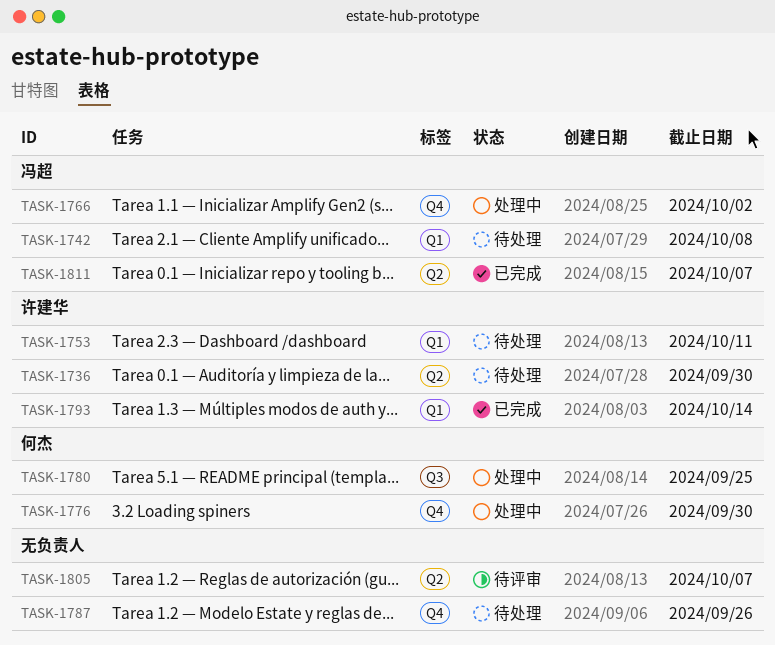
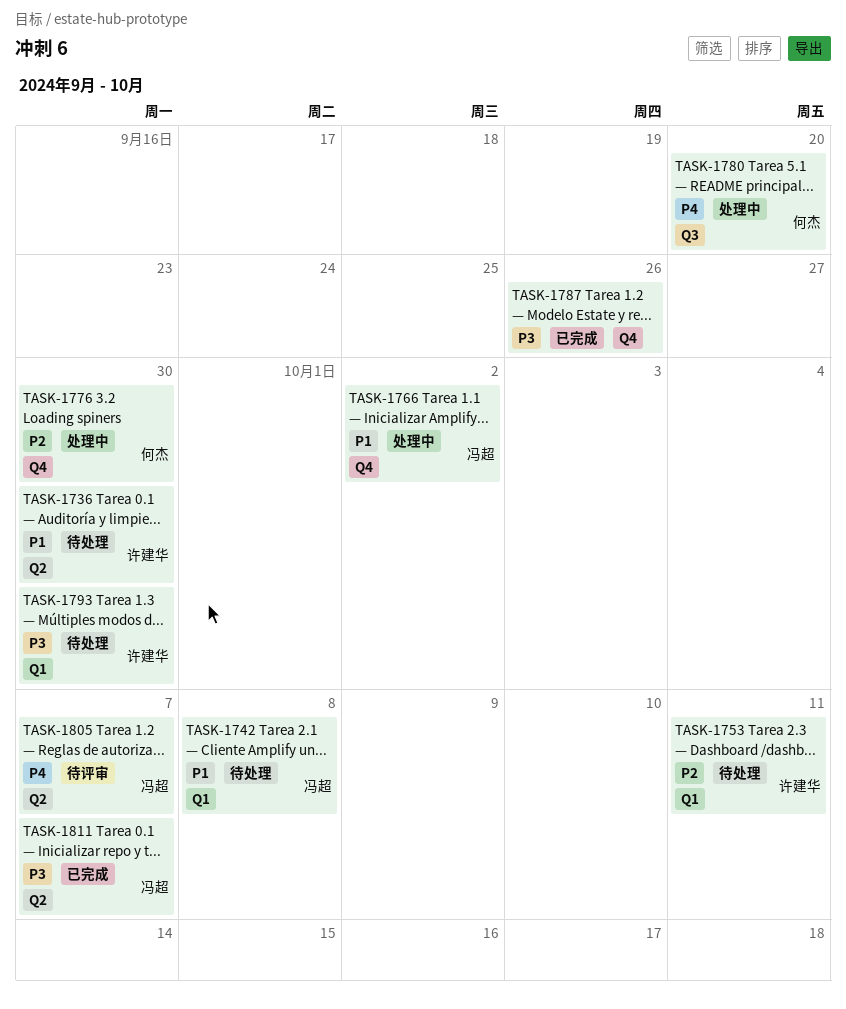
TASK-1780, due: Sep 25 -> Sep 20
TASK-1787, status: 待处理 -> 已完成
TASK-1793, status: 已完成 -> 待处理
TASK-1793, due: Oct 14 -> Sep 30
TASK-1805, owner: none -> 冯超

